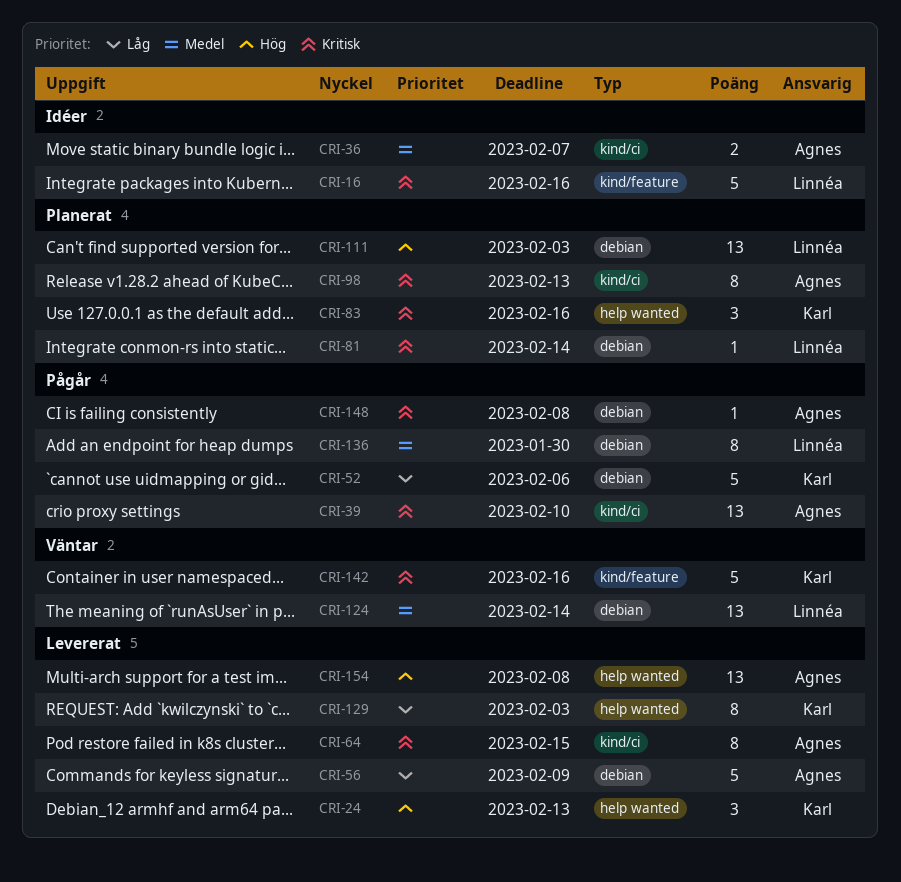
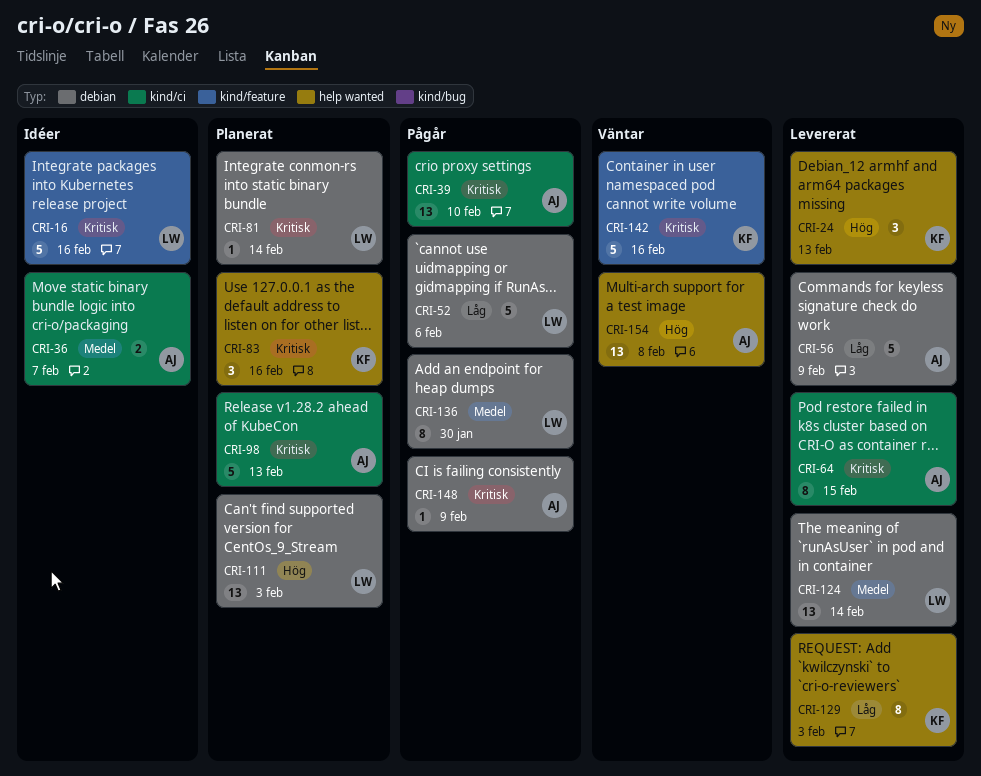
CRI-52, owner: Karl -> Linnéa
CRI-98, estimate: 8 -> 5
CRI-124, status: Väntar -> Levererat
CRI-148, due: Feb 8 -> Feb 9
CRI-154, status: Levererat -> Väntar

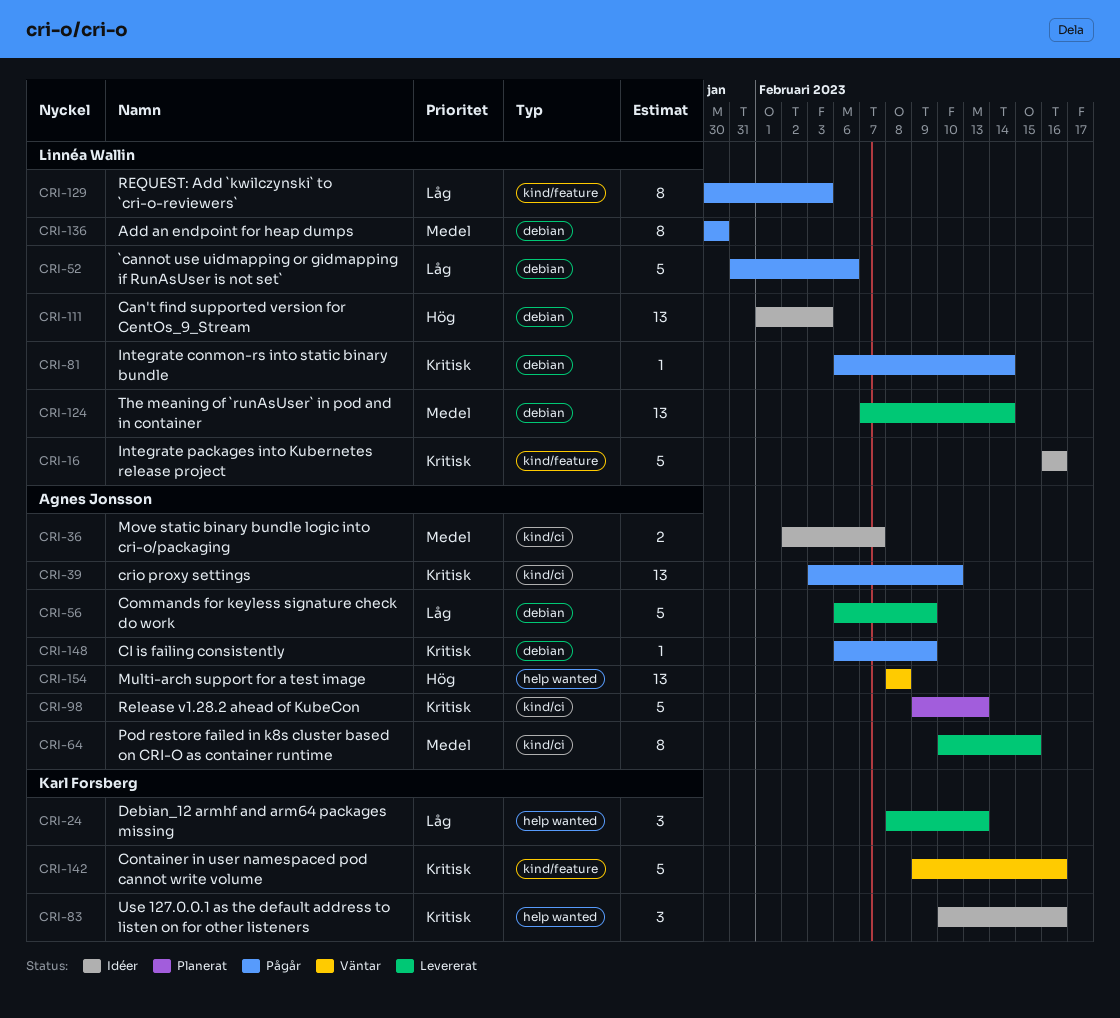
CRI-24, priority: Hög -> Låg
CRI-64, priority: Kritisk -> Medel
CRI-81, status: Planerat -> Pågår
CRI-83, status: Planerat -> Idéer
CRI-111, status: Planerat -> Idéer
CRI-129, status: Levererat -> Pågår
CRI-129, owner: Karl Forsberg -> Linnéa Wallin
CRI-129, label: help wanted -> kind/feature

